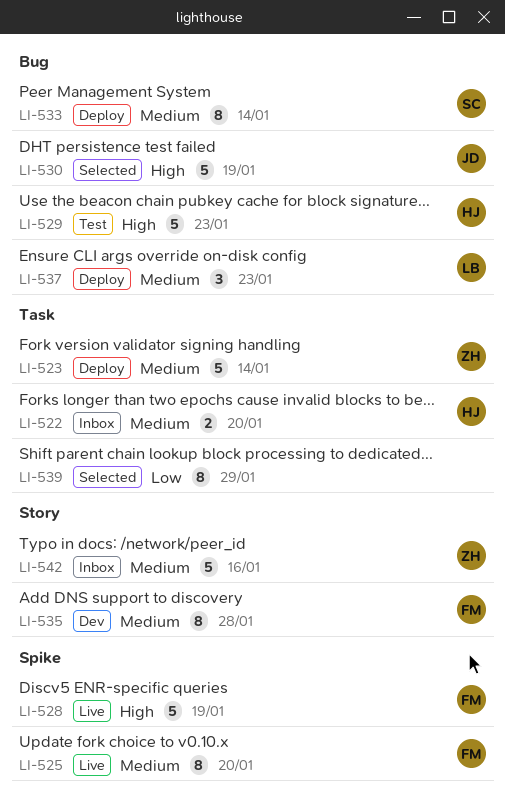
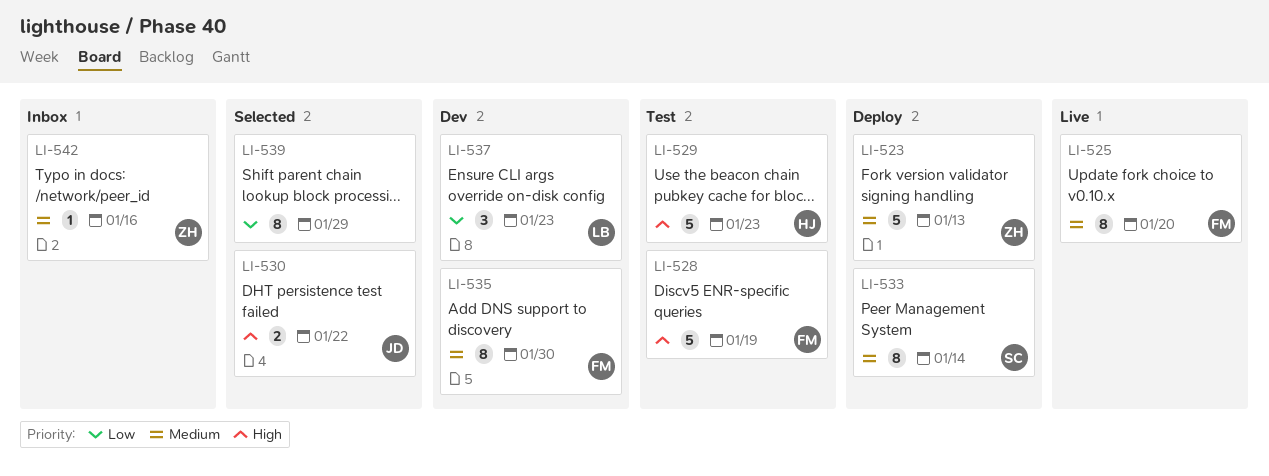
LI-522: present -> none
LI-523, due: Jan 14 -> Jan 13
LI-528, status: Live -> Test
LI-530, estimate: 5 -> 2
LI-530, due: Jan 19 -> Jan 22
LI-535, due: Jan 28 -> Jan 30
LI-537, status: Deploy -> Dev
LI-537, priority: Medium -> Low
LI-542, estimate: 5 -> 1

